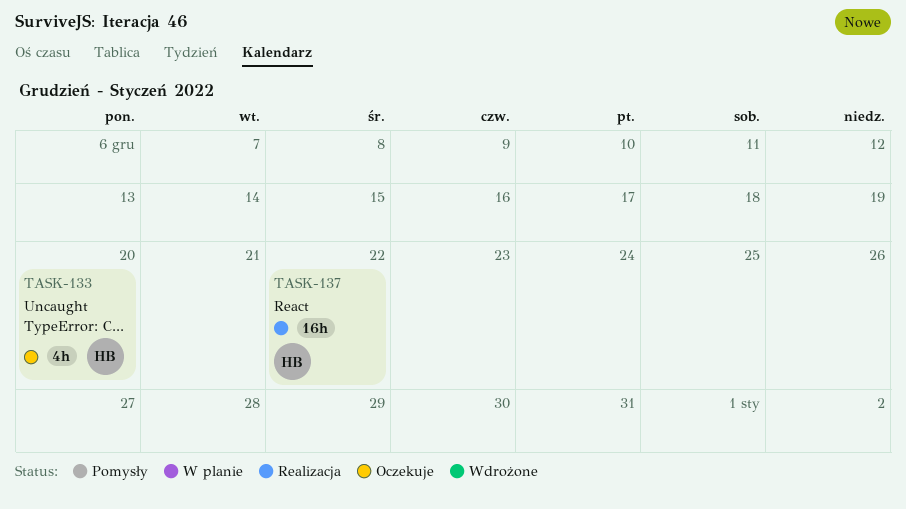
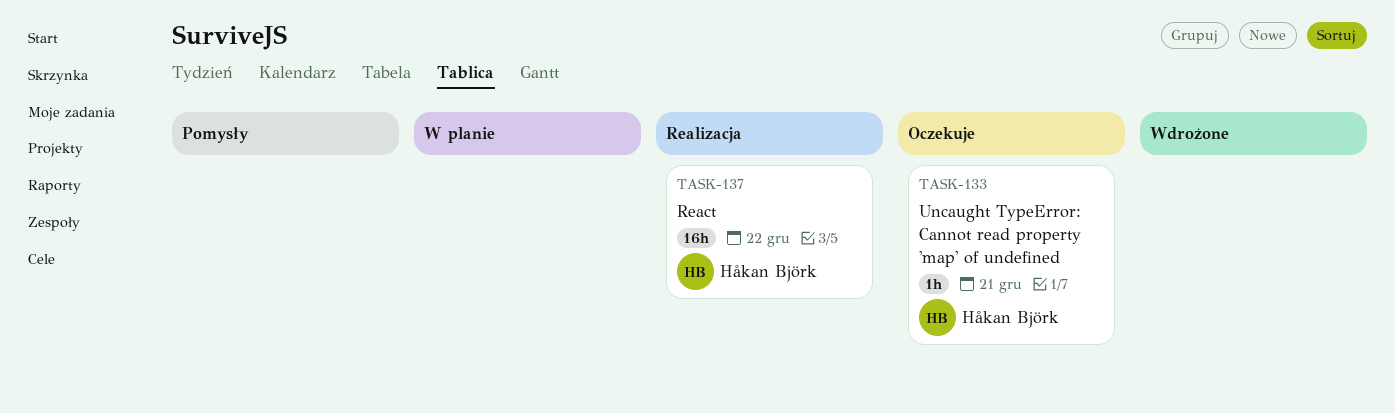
TASK-133, estimate: 4h -> 1h
TASK-133, due: Dec 20 -> Dec 21

